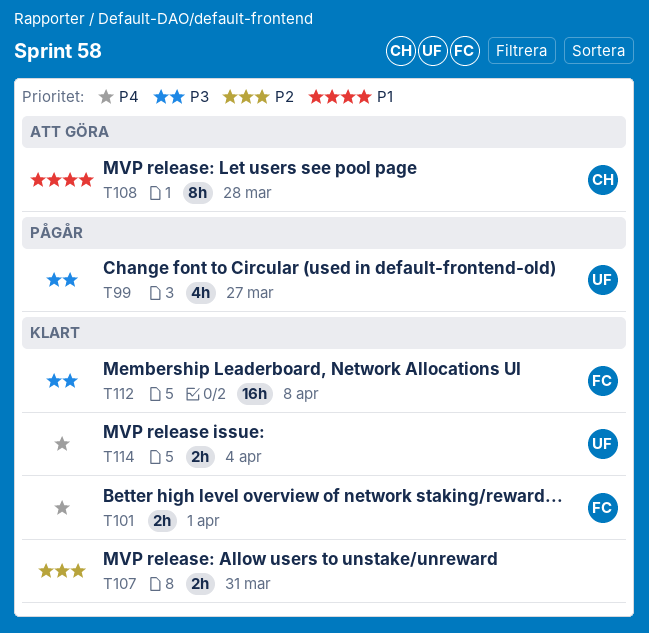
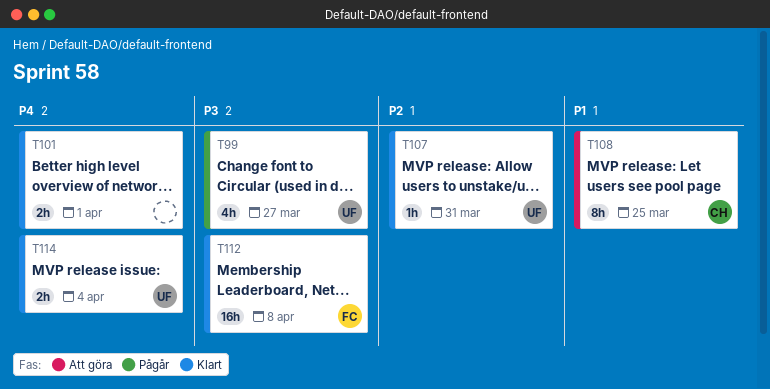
T101, owner: FC -> none
T107, owner: none -> UF
T107, estimate: 2h -> 1h
T108, due: Mar 28 -> Mar 25

